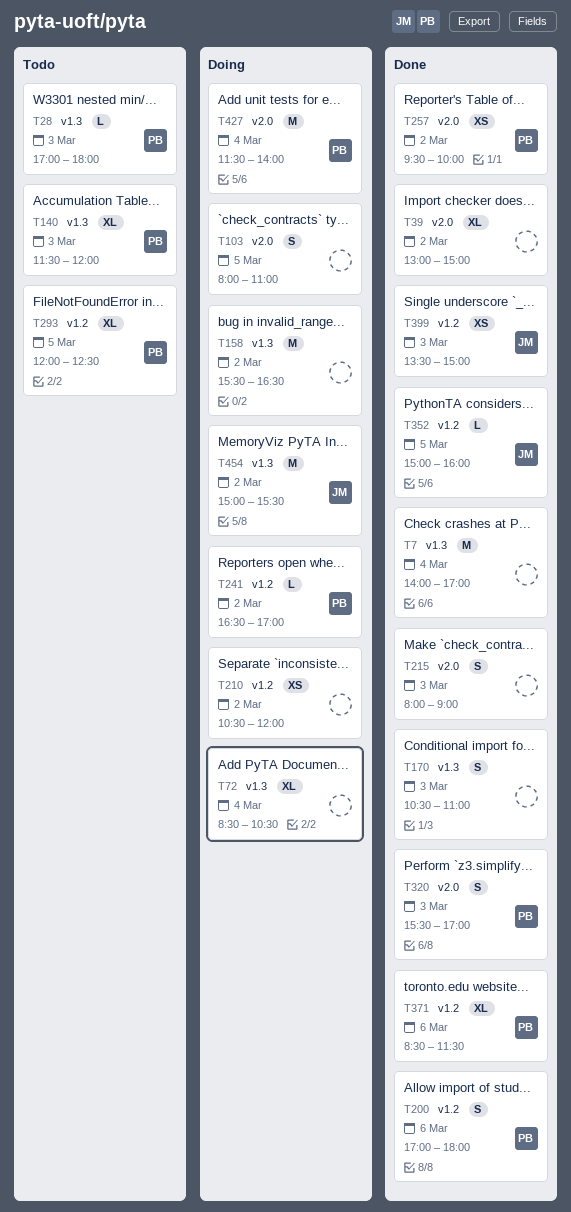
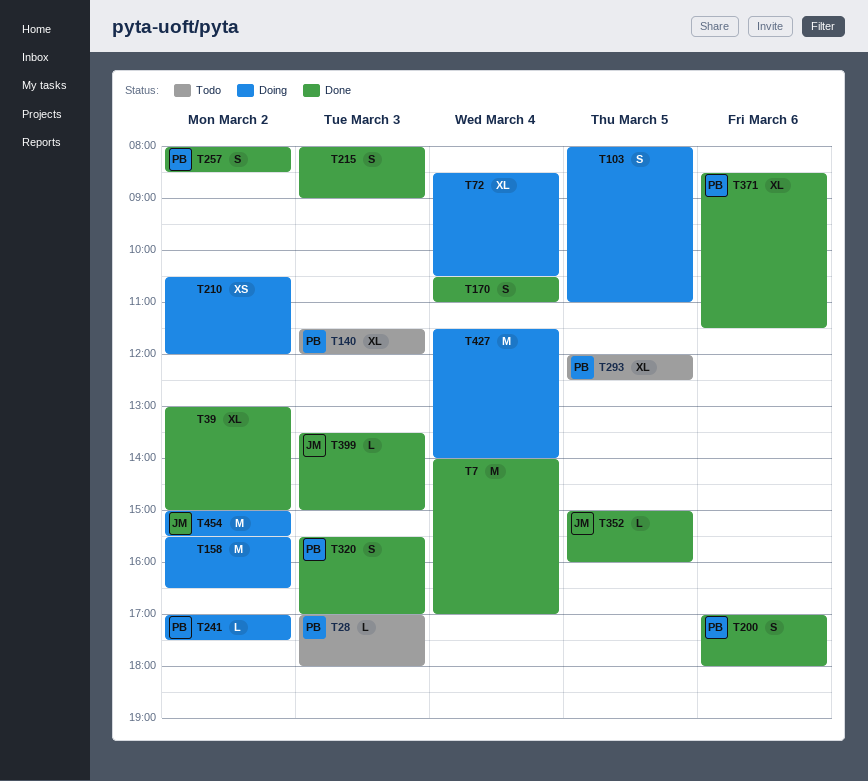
T170, day: Mar 3 -> Mar 4
T241, begins: 16:30 -> 17:00
T241, ends: 17:00 -> 17:30
T257, estimate: XS -> S
T257, begins: 09:30 -> 08:00
T257, ends: 10:00 -> 08:30
T399, estimate: XS -> L
T427, owner: PB -> none

